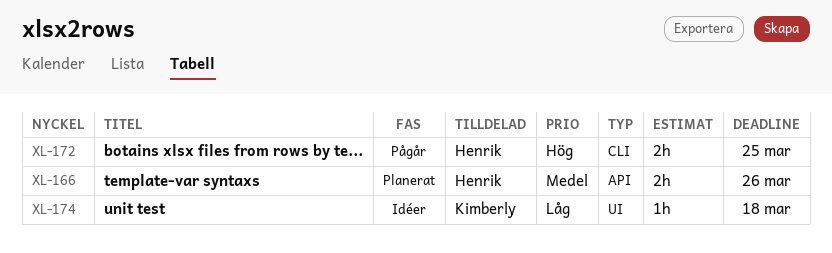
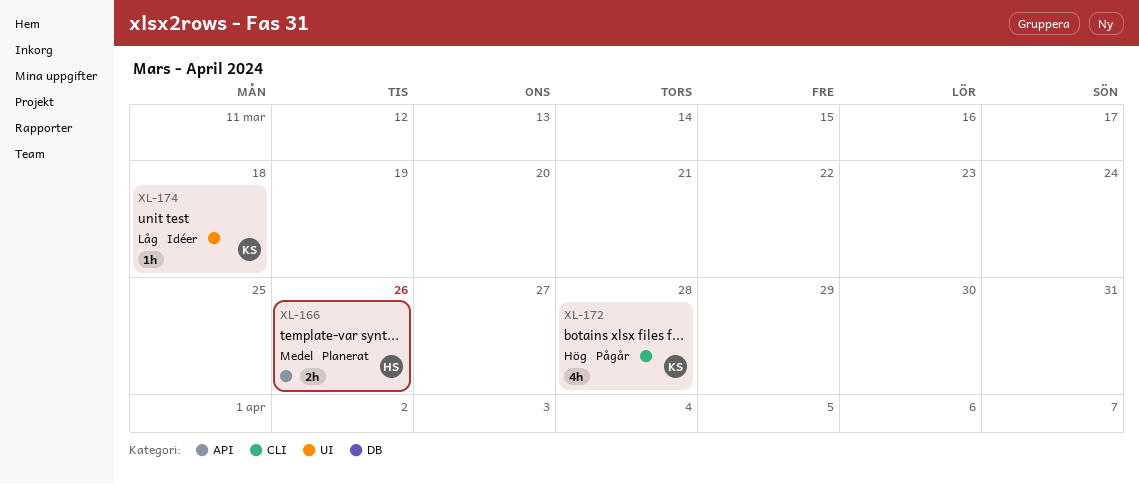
XL-172, owner: Henrik -> Kimberly
XL-172, estimate: 2h -> 4h
XL-172, due: Mar 25 -> Mar 28

